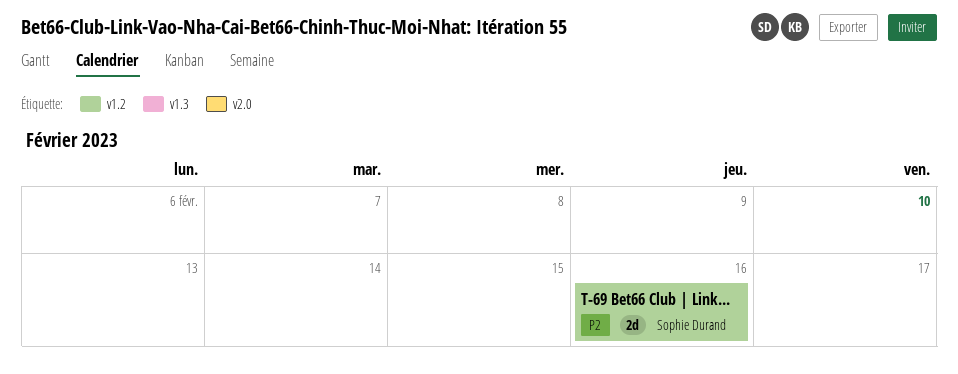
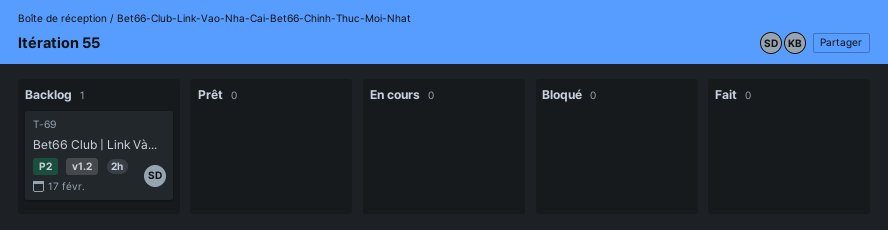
T-69, estimate: 2d -> 2h
T-69, due: Feb 16 -> Feb 17

